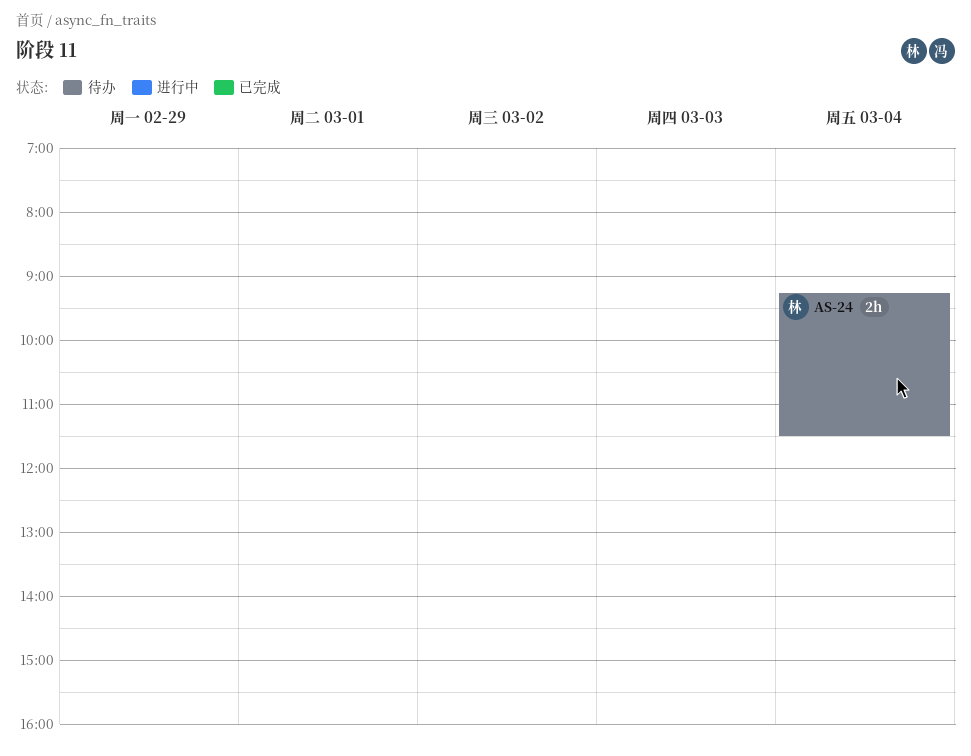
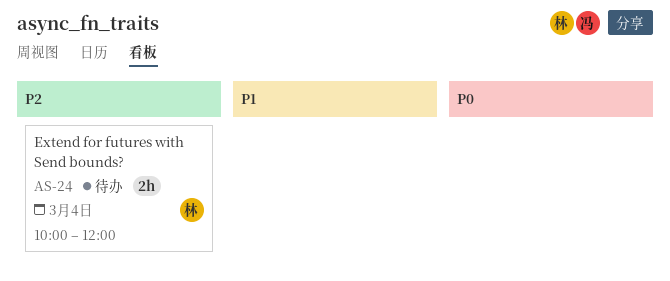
AS-24, begins: 09:15 -> 10:00
AS-24, ends: 11:30 -> 12:00

